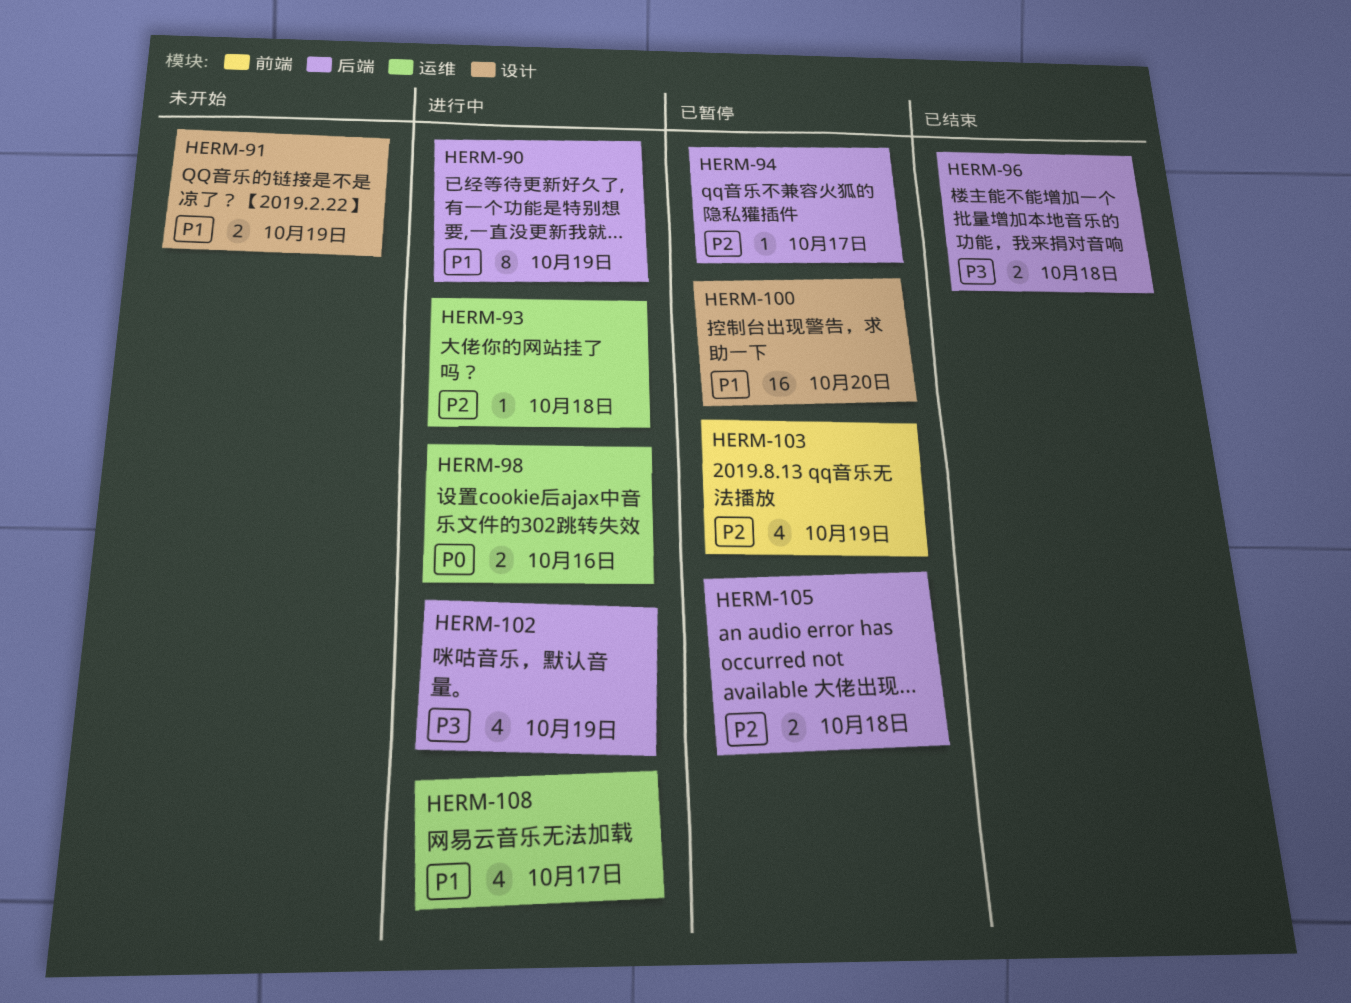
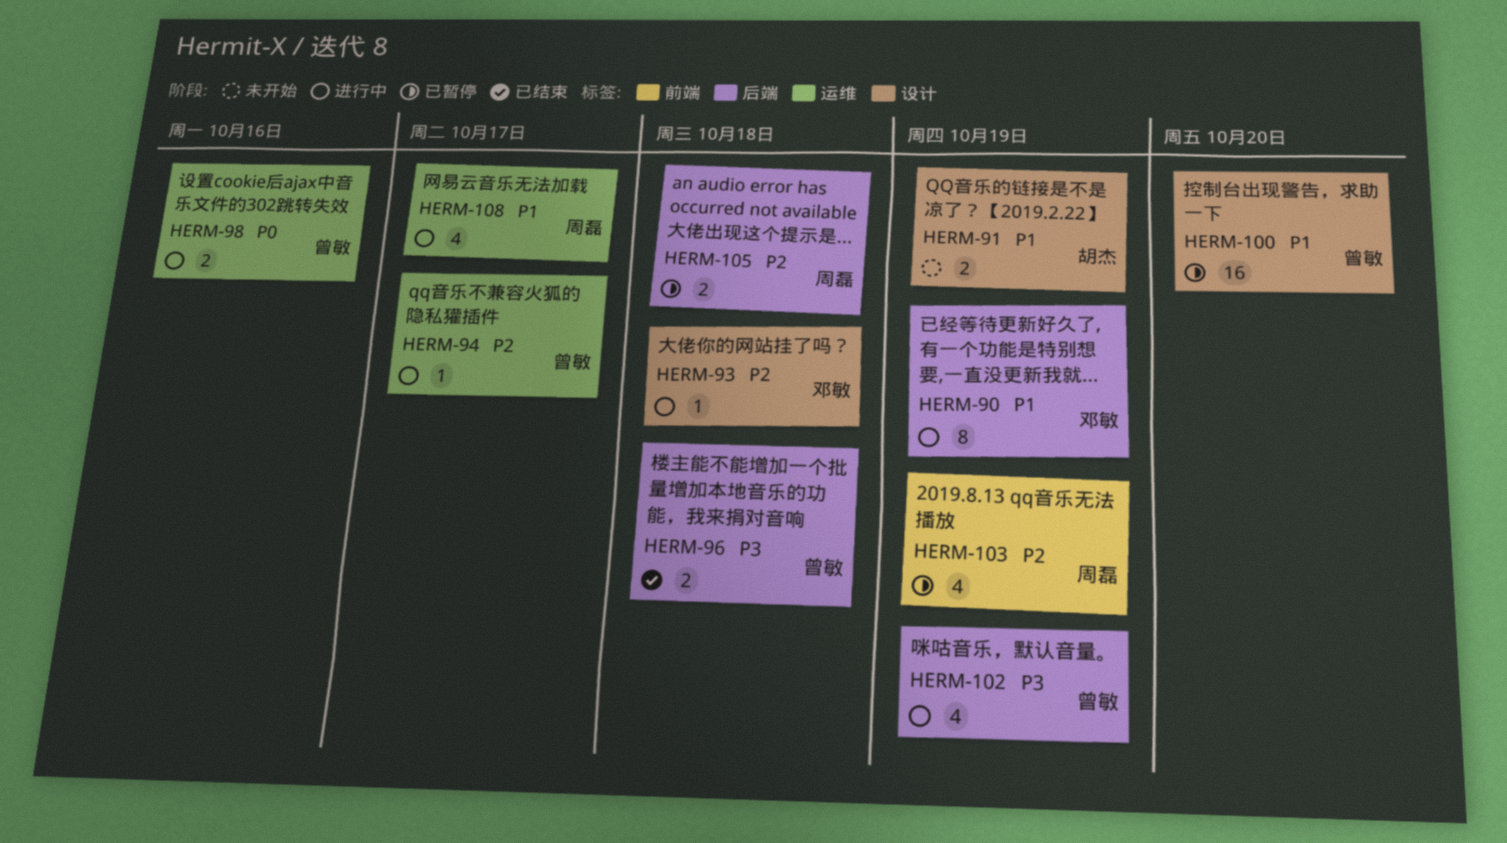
HERM-93, label: 运维 -> 设计
HERM-94, status: 已暂停 -> 进行中
HERM-94, label: 后端 -> 运维

